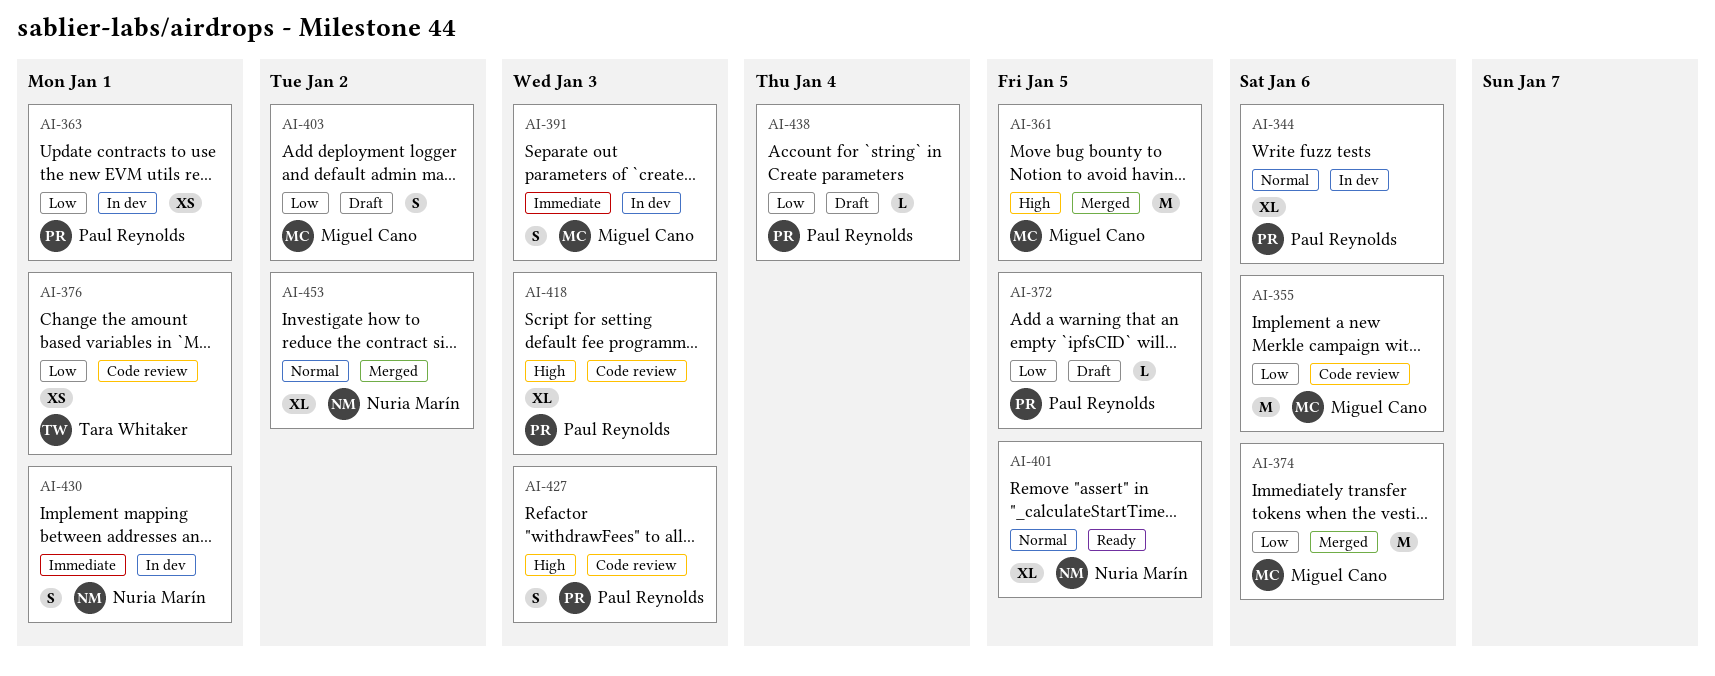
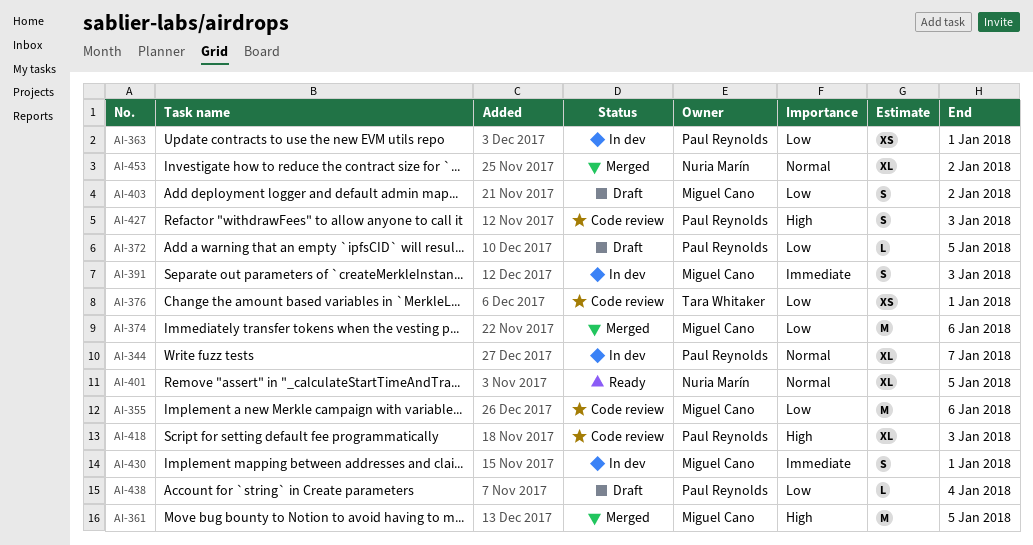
AI-344, due: Jan 6 -> Jan 7
AI-430, owner: Nuria Marín -> Miguel Cano

